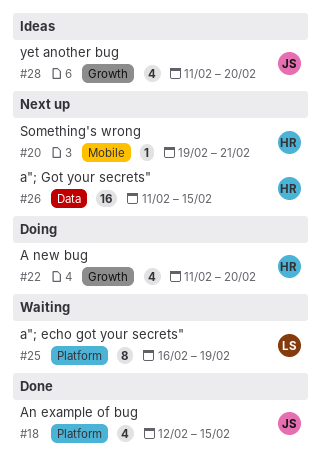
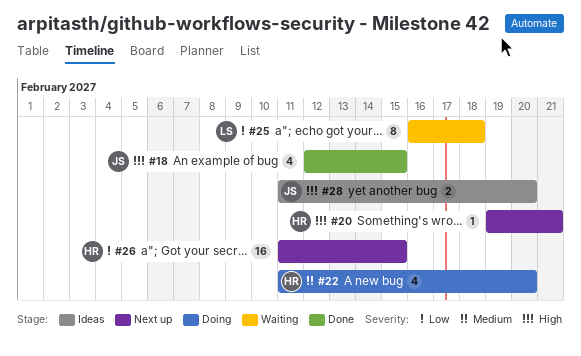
#25, due: Feb 19 -> Feb 18
#28, estimate: 4 -> 2

